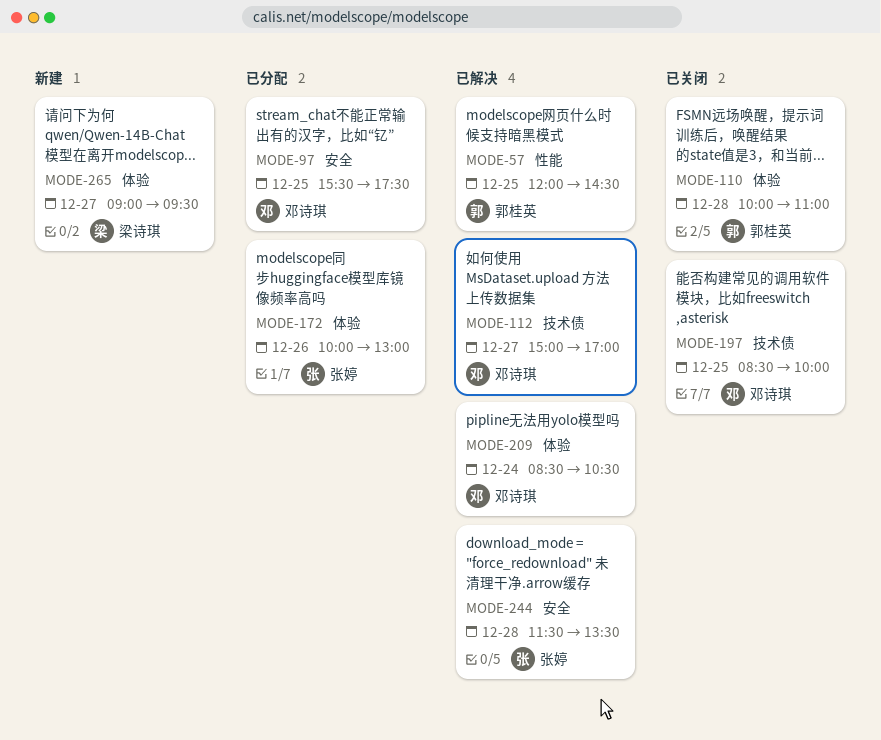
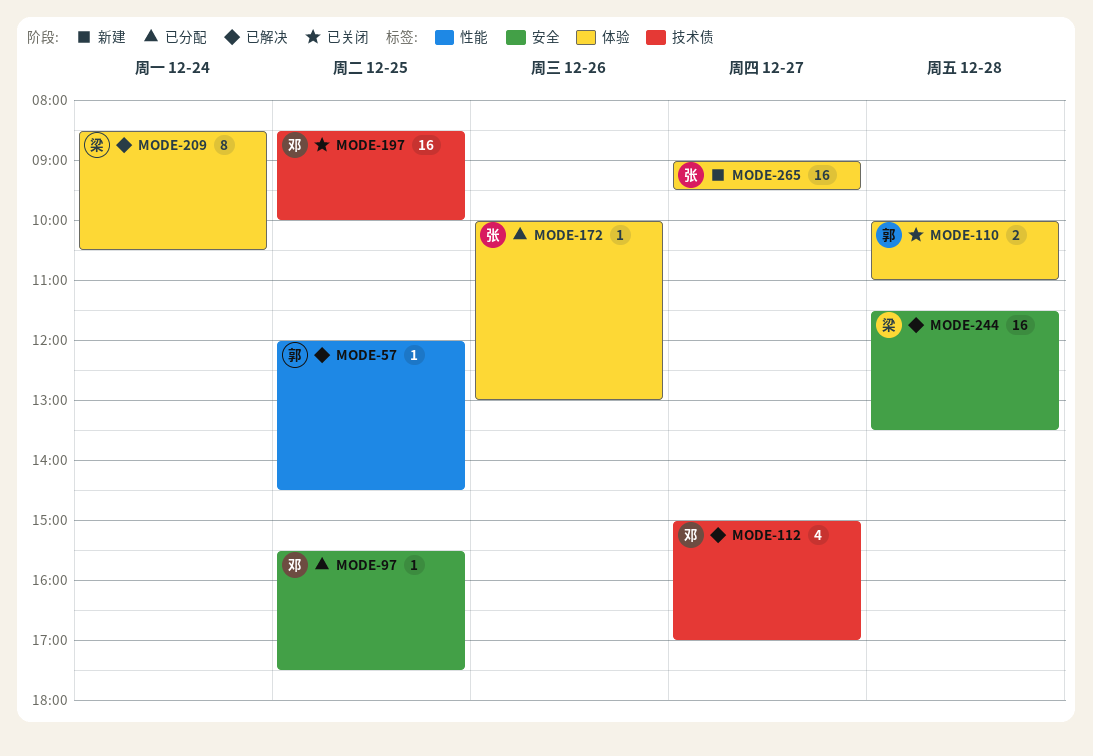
MODE-209, owner: 邓诗琪 -> 梁诗琪
MODE-244, owner: 张婷 -> 梁诗琪
MODE-265, owner: 梁诗琪 -> 张婷

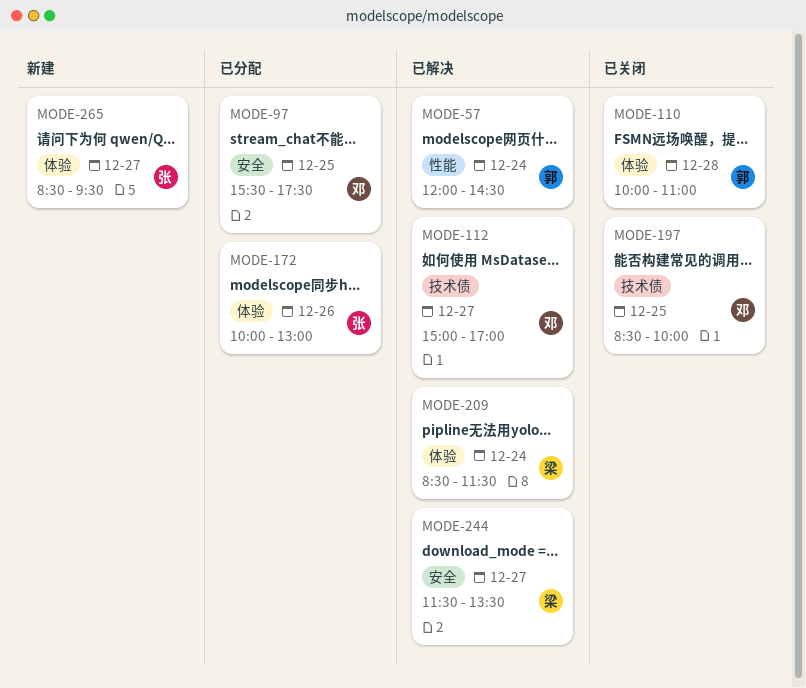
MODE-57, day: Dec 25 -> Dec 24
MODE-209, ends: 10:30 -> 11:30
MODE-244, day: Dec 28 -> Dec 27
MODE-265, begins: 09:00 -> 08:30

